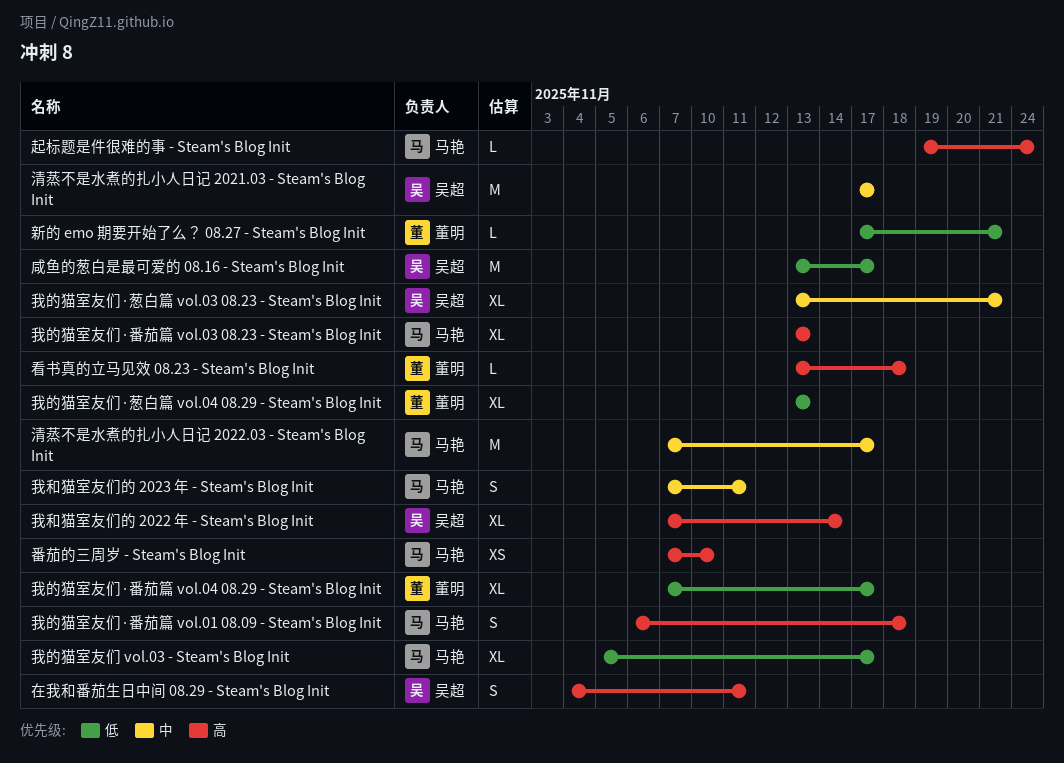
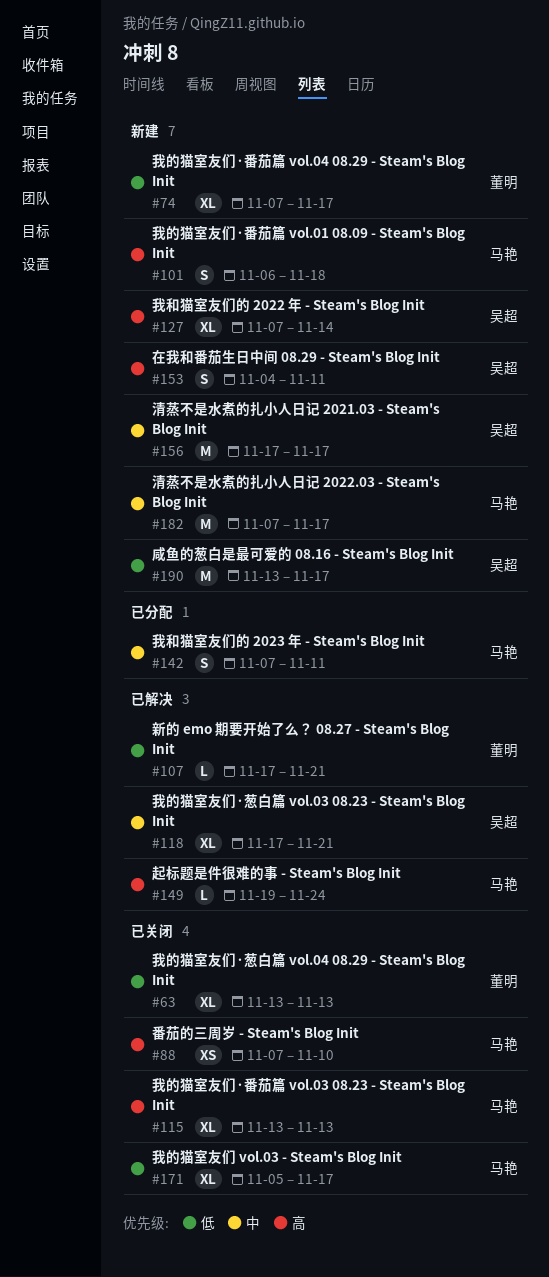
我的猫室友们·葱白篇 vol.03 08.23 - Steam's Blog Init, start: Nov 13 -> Nov 17
看书真的立马见效 08.23 - Steam's Blog Init: present -> none

